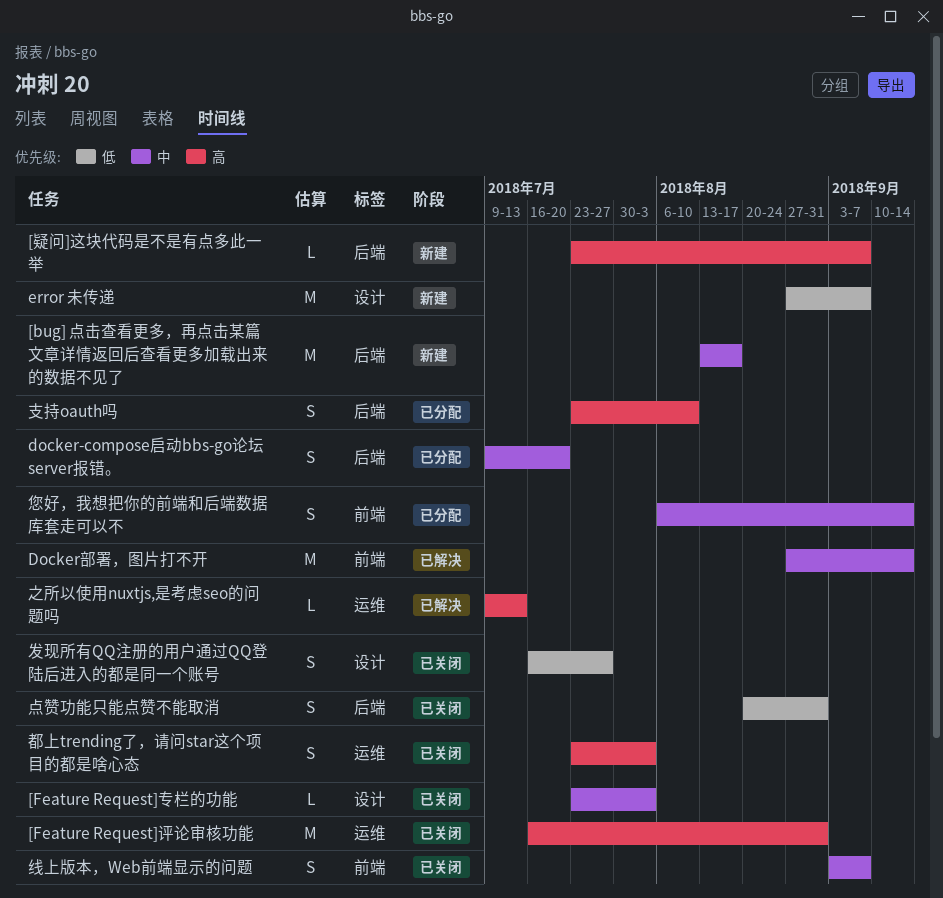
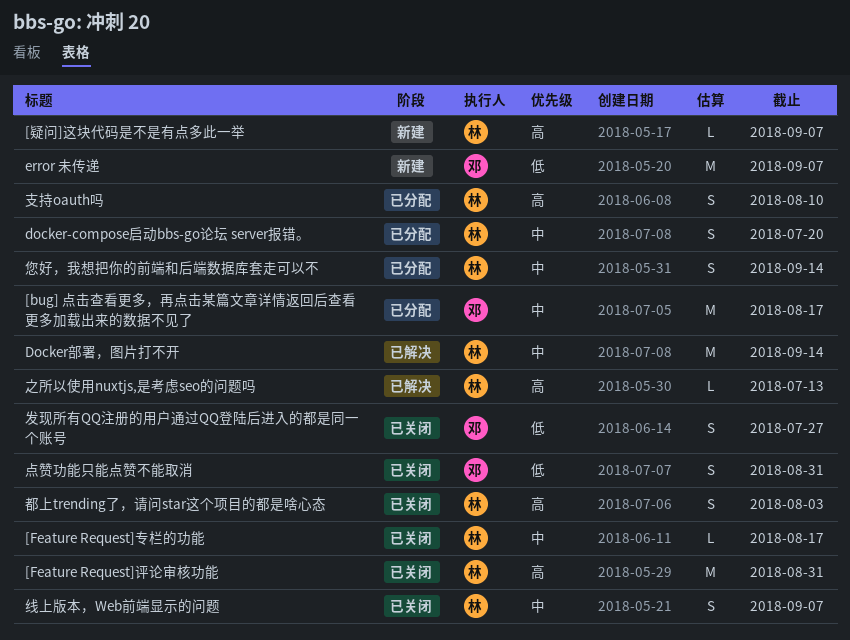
[bug] 点击查看更多，再点击某篇文章详情返回后查看更多加载出来的数据不见了, status: 新建 -> 已分配
[Feature Request]专栏的功能, due: Aug 3 -> Aug 17

